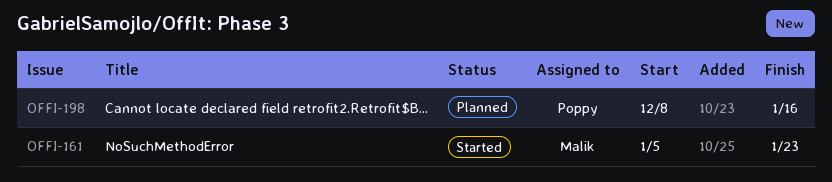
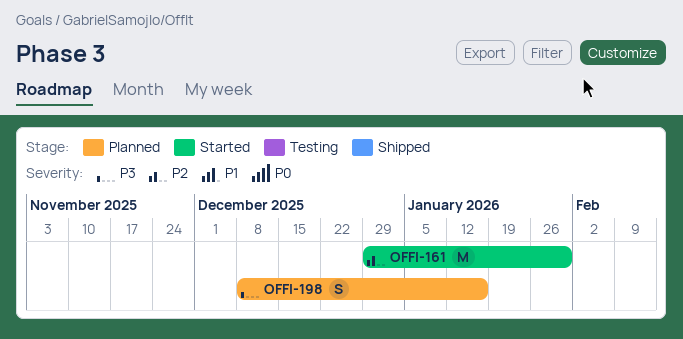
OFFI-161, start: Jan 5 -> Dec 29
OFFI-161, due: Jan 23 -> Jan 30

